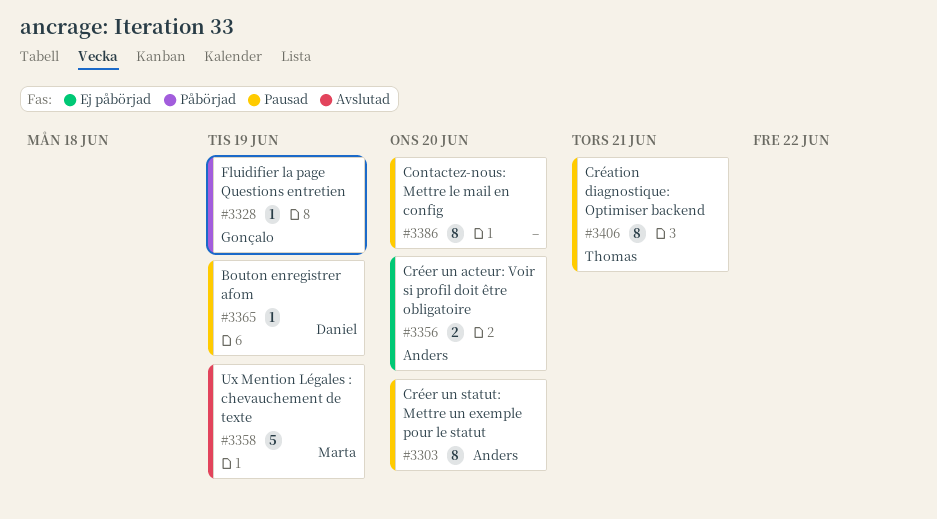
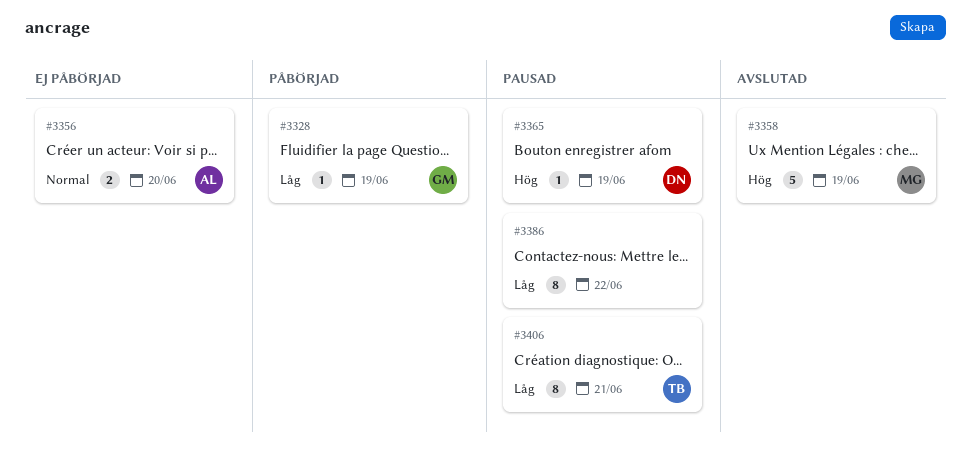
#3303: present -> none
#3386, due: Jun 20 -> Jun 22

